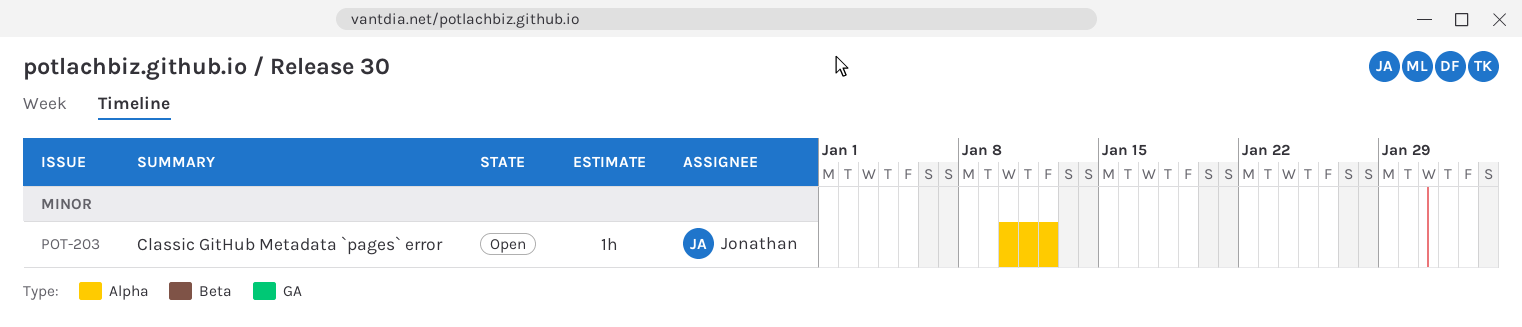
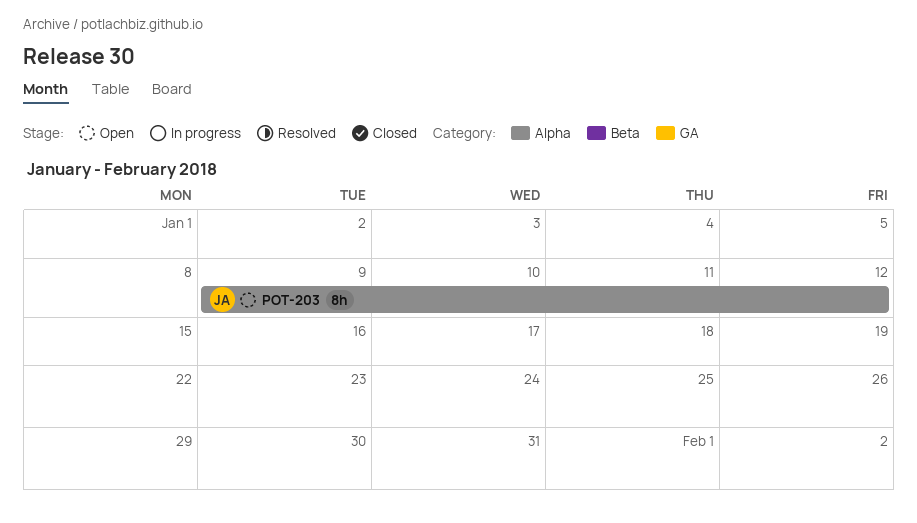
POT-203, estimate: 1h -> 8h
POT-203, start: Jan 10 -> Jan 9

